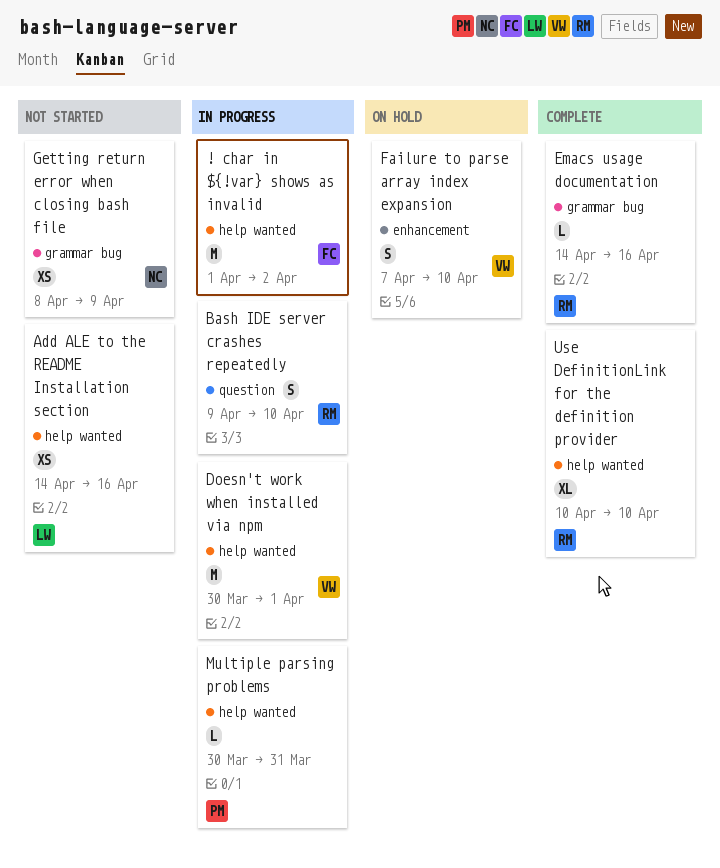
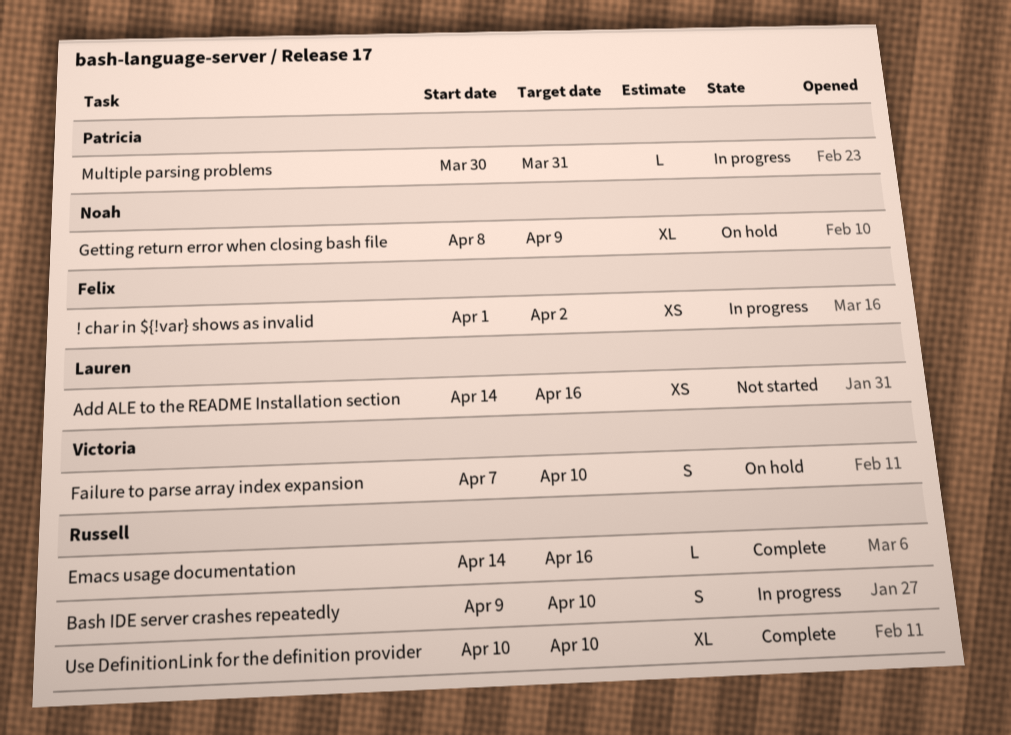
! char in ${!var} shows as invalid, estimate: M -> XS
Doesn't work when installed via npm: present -> none
Getting return error when closing bash file, status: Not started -> On hold
Getting return error when closing bash file, estimate: XS -> XL

